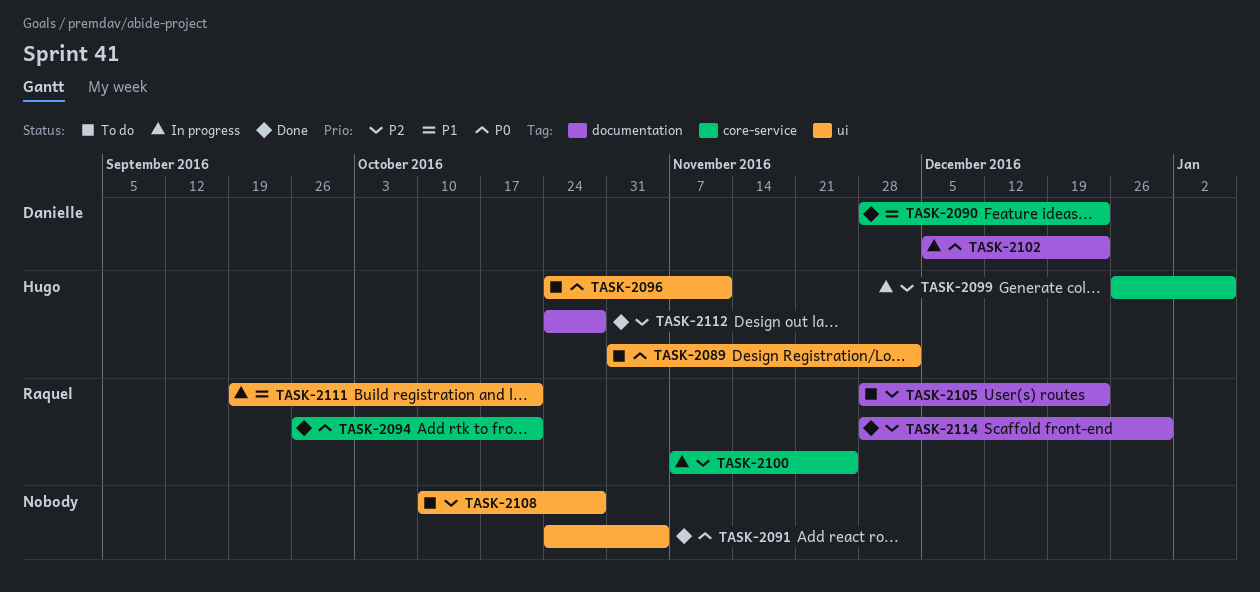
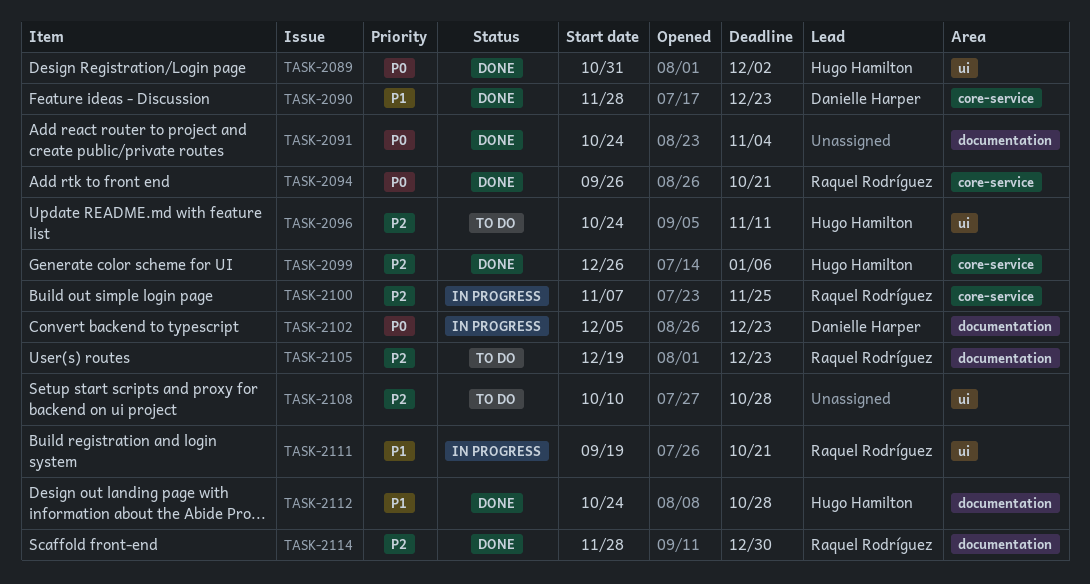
TASK-2089, status: To do -> Done
TASK-2091, label: ui -> documentation
TASK-2096, priority: P0 -> P2
TASK-2099, status: In progress -> Done
TASK-2105, start: Nov 28 -> Dec 19
TASK-2112, priority: P2 -> P1

